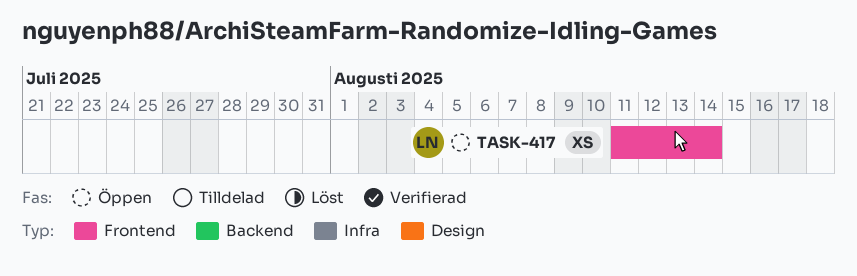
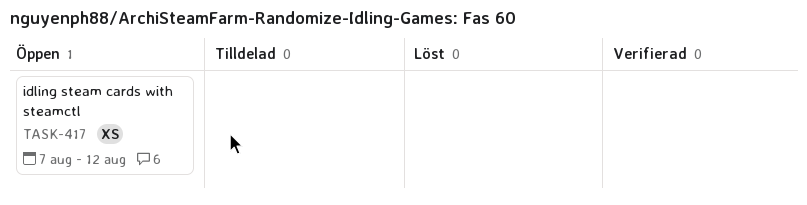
TASK-417, start: Aug 11 -> Aug 7
TASK-417, due: Aug 14 -> Aug 12

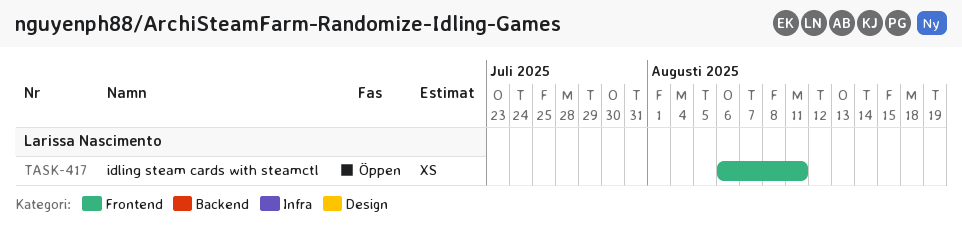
TASK-417, start: Aug 7 -> Aug 6
TASK-417, due: Aug 12 -> Aug 11

